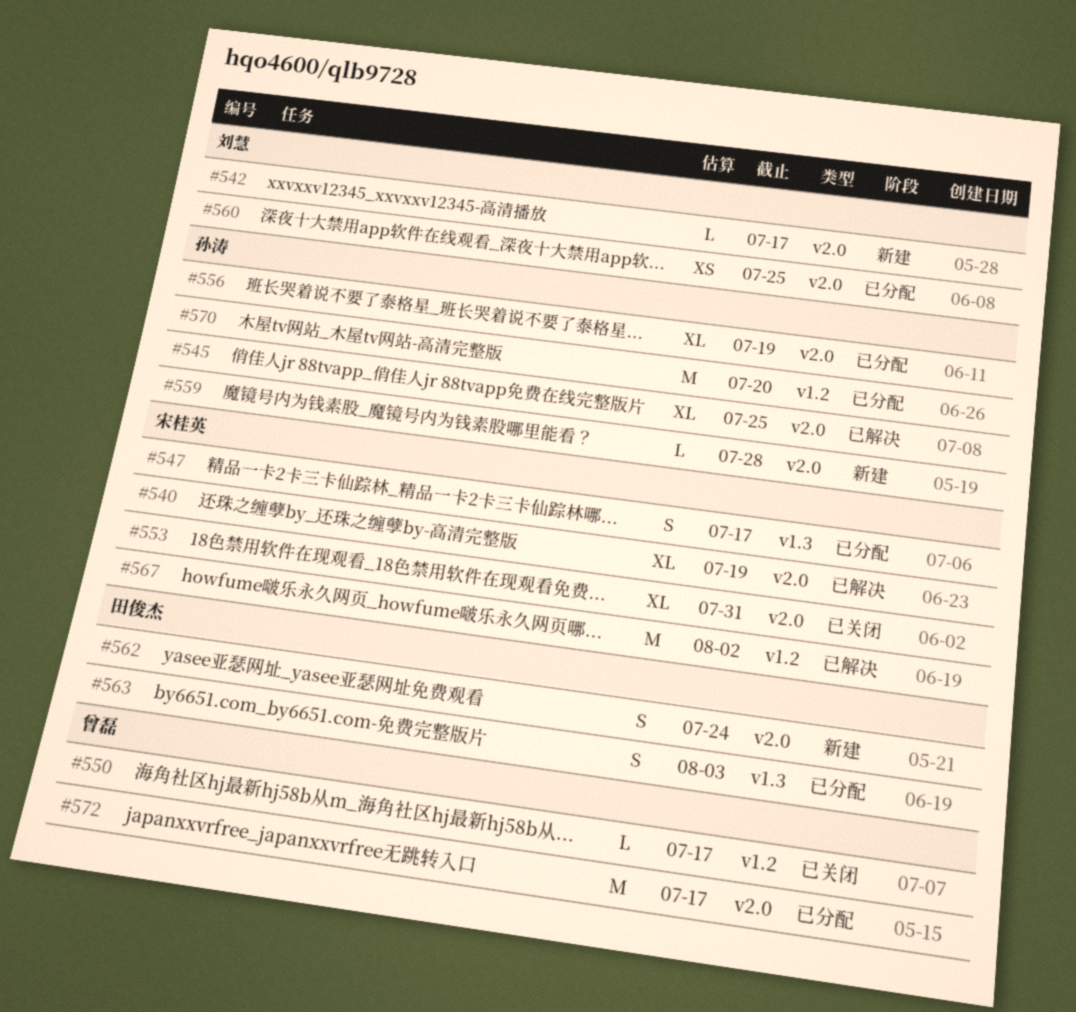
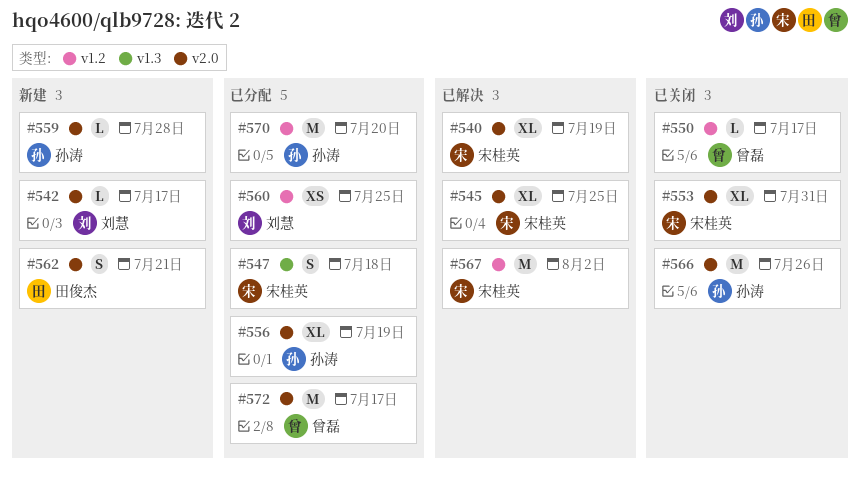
#545, owner: 孙涛 -> 宋桂英
#547, due: Jul 17 -> Jul 18
#560, label: v2.0 -> v1.2
#562, due: Jul 24 -> Jul 21
#563: present -> none
#566: none -> present

